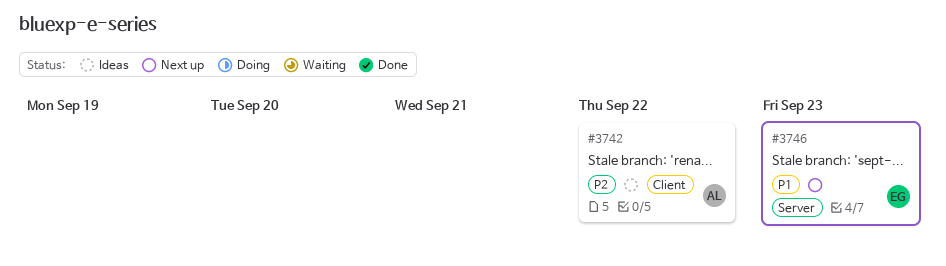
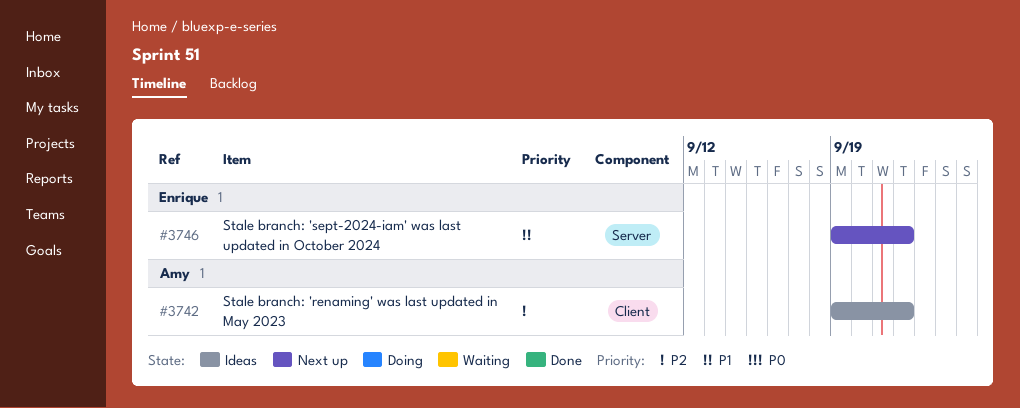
#3746, due: Sep 23 -> Sep 22

